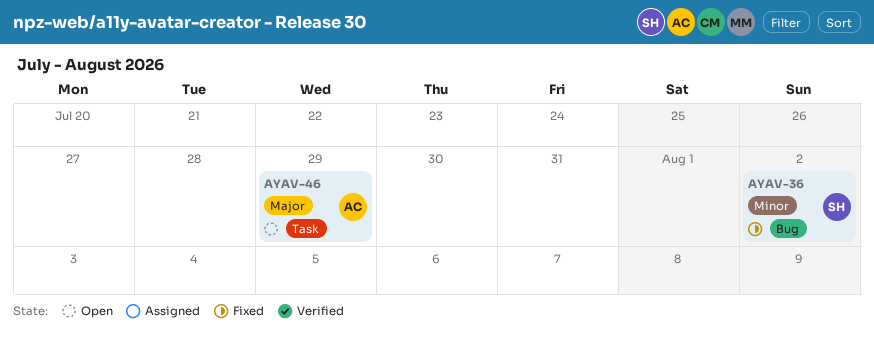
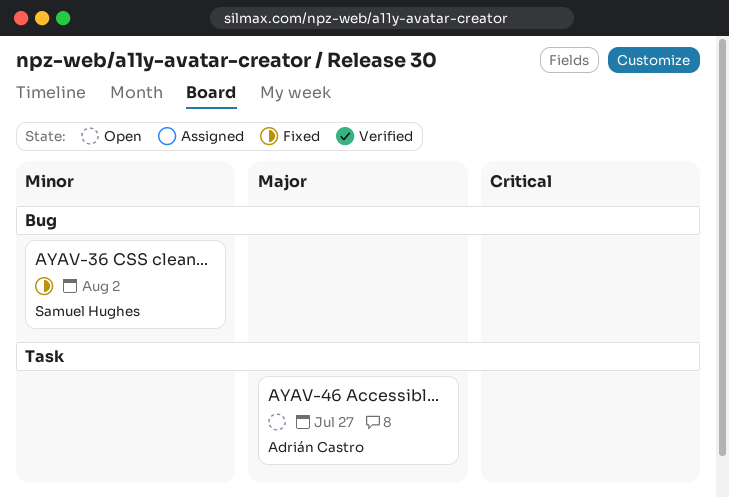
AYAV-46, due: Jul 29 -> Jul 27

